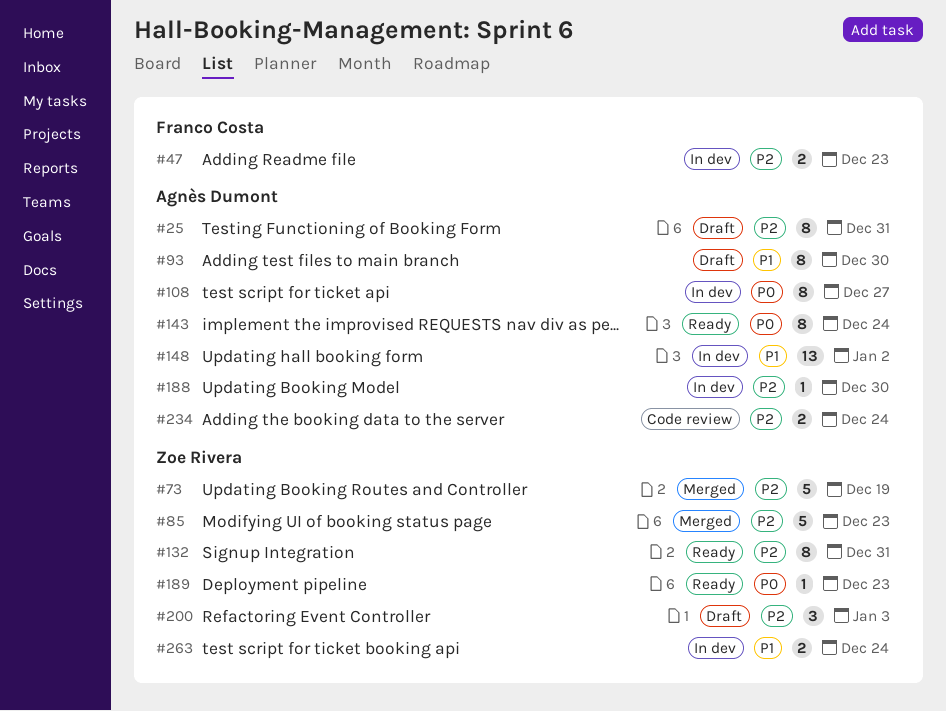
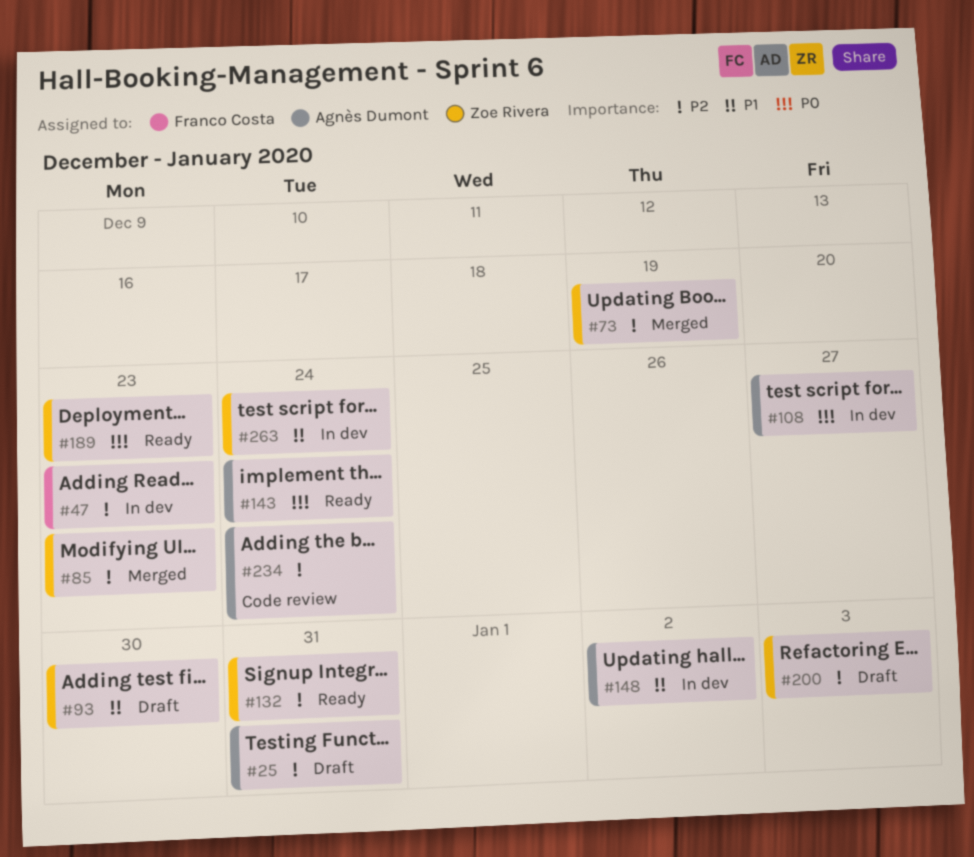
#93, owner: Agnès Dumont -> Zoe Rivera
#188: present -> none

